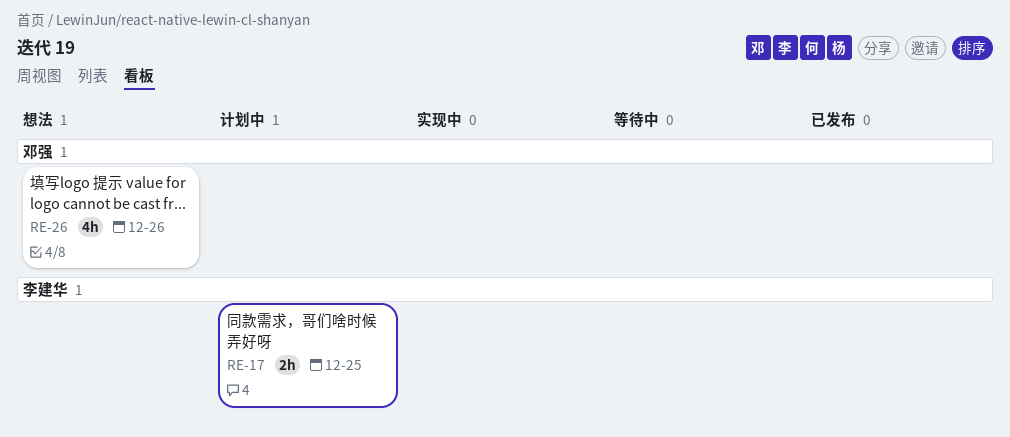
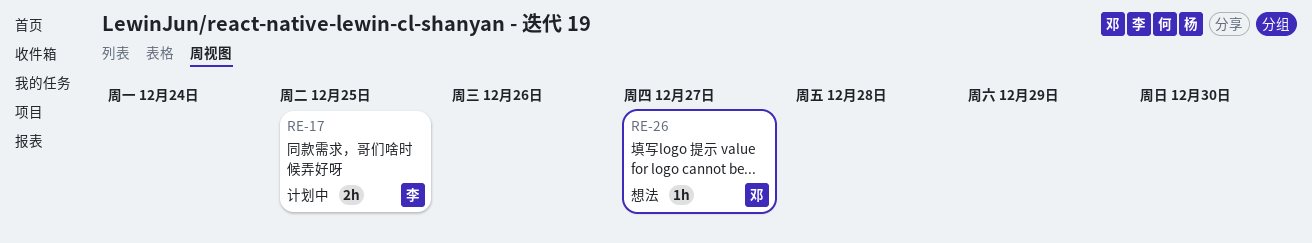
RE-26, estimate: 4h -> 1h
RE-26, due: Dec 26 -> Dec 27

